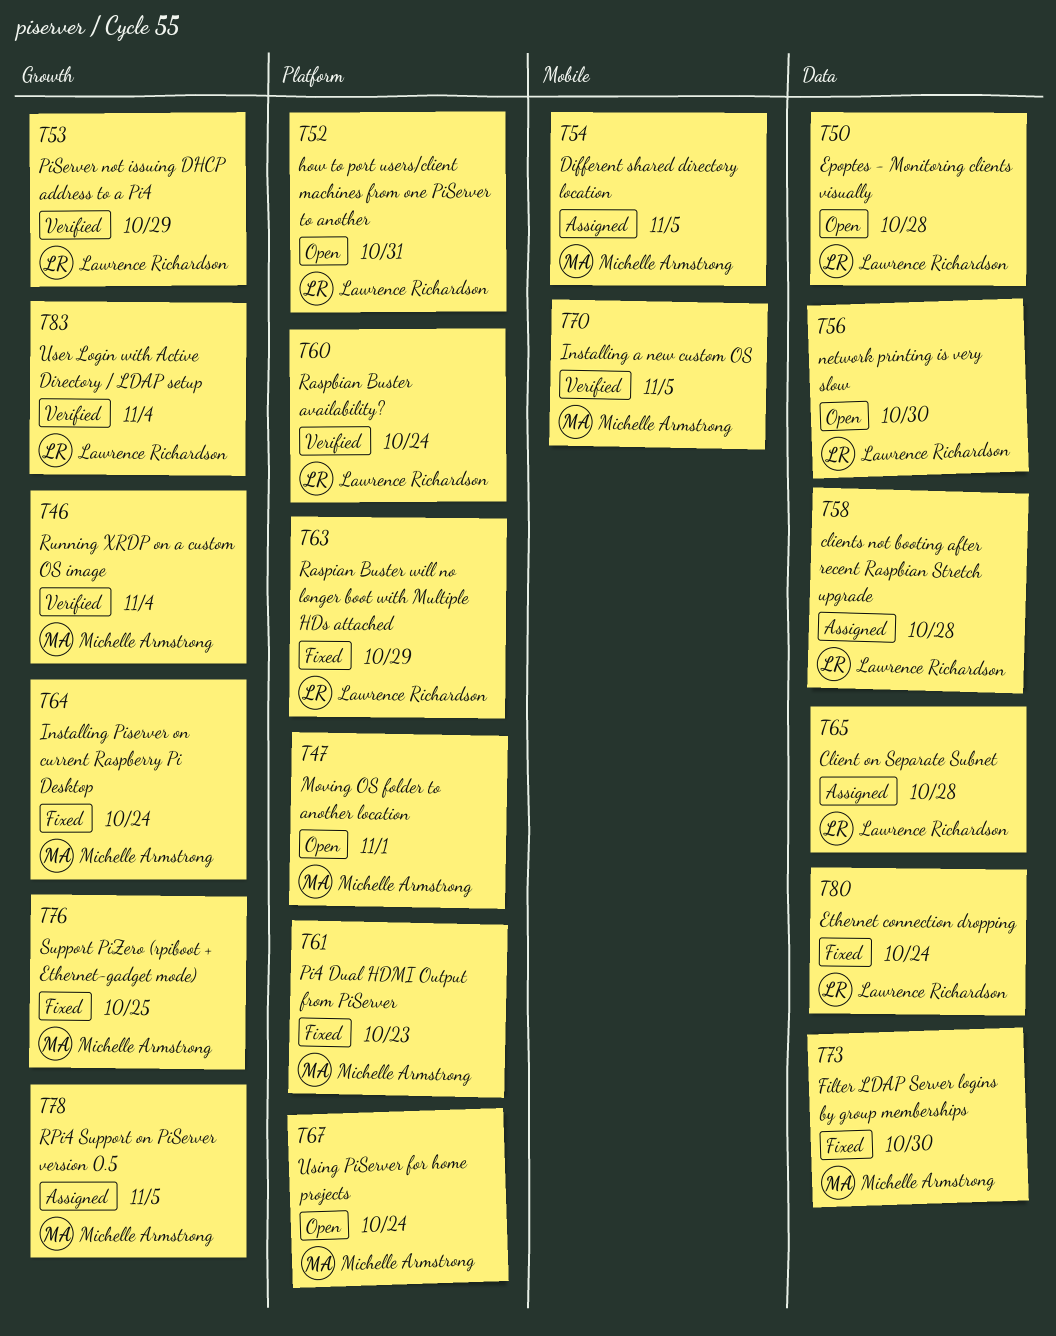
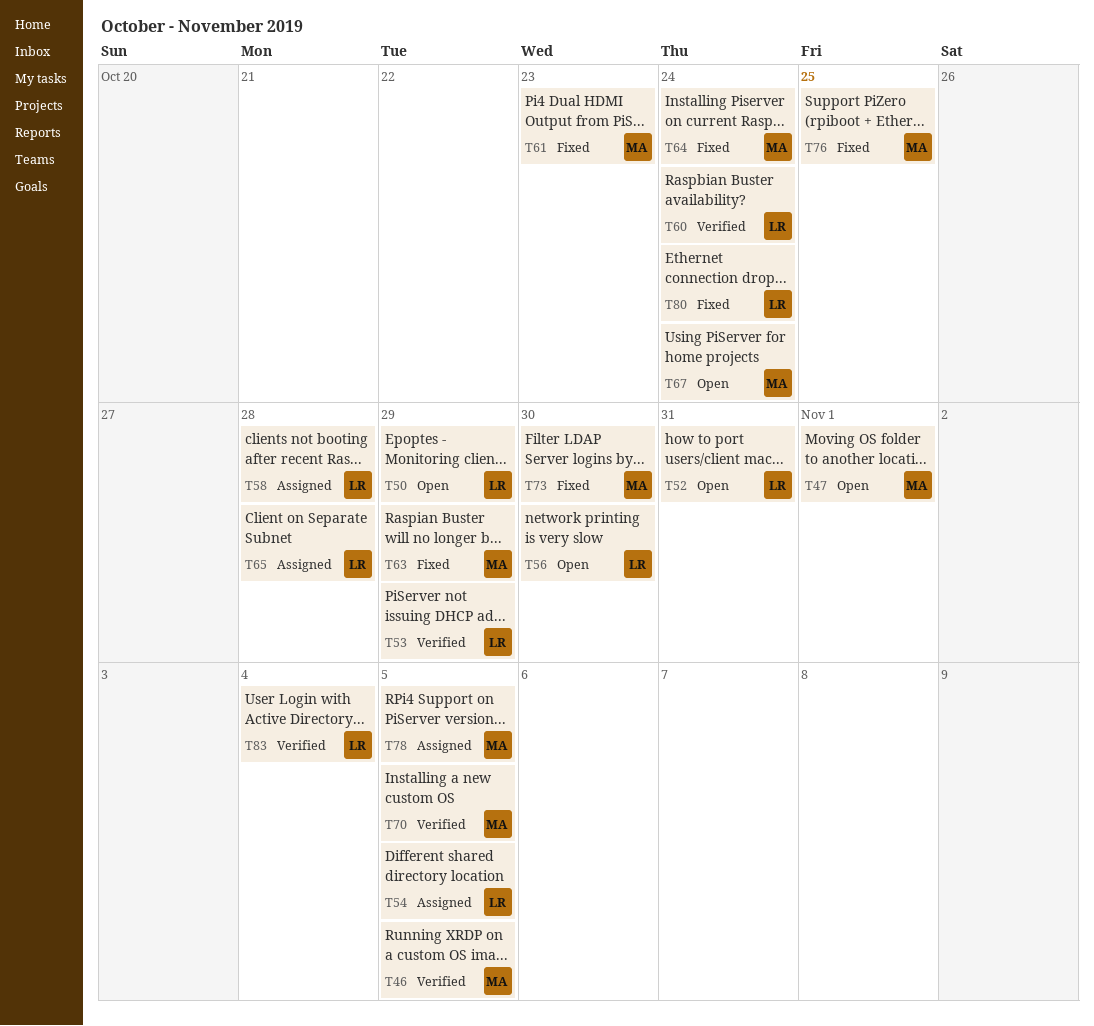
T46, due: Nov 4 -> Nov 5
T50, due: Oct 28 -> Oct 29
T54, owner: Michelle Armstrong -> Lawrence Richardson
T63, owner: Lawrence Richardson -> Michelle Armstrong

